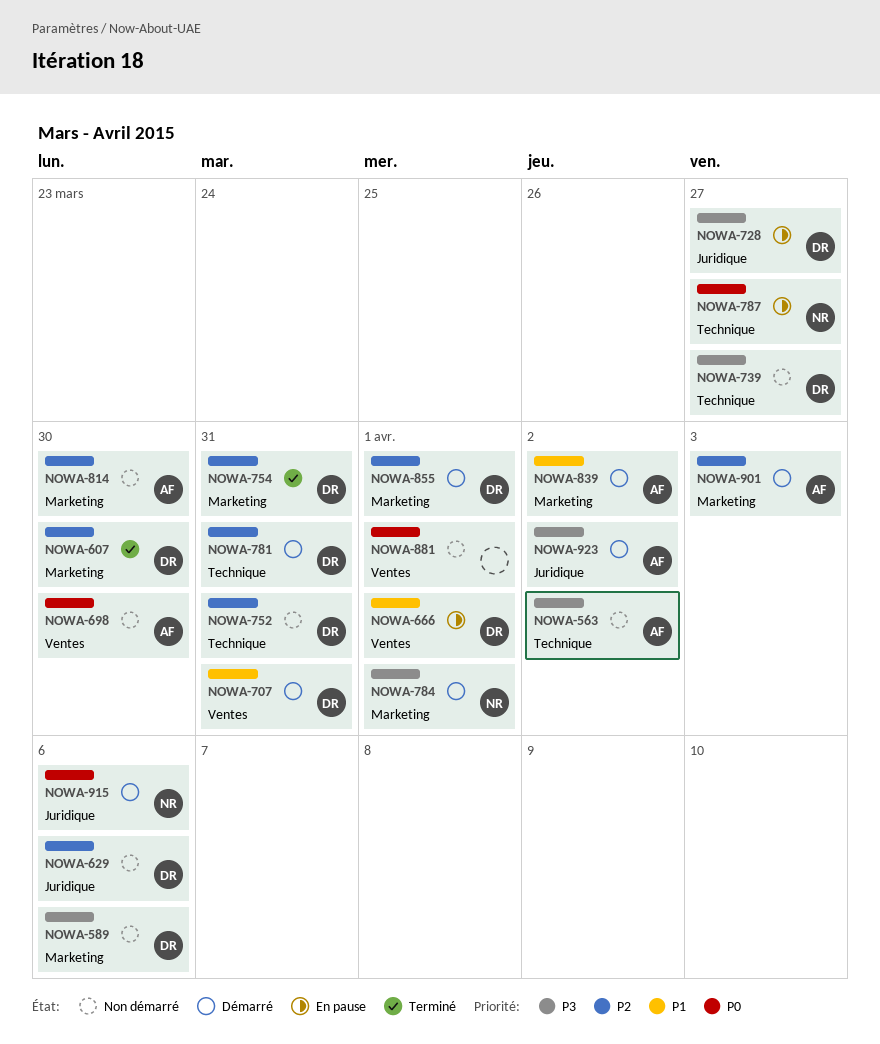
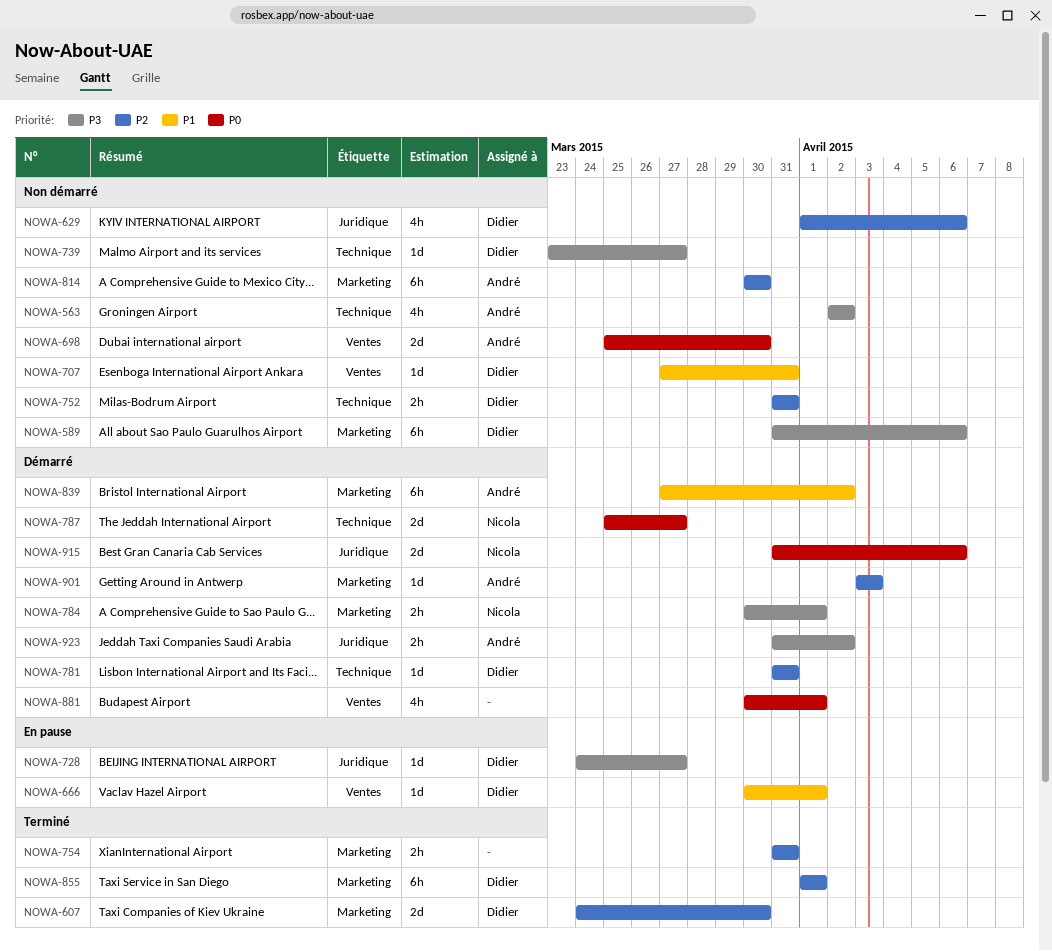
NOWA-707, status: Démarré -> Non démarré
NOWA-754, owner: Didier -> none
NOWA-787, status: En pause -> Démarré
NOWA-855, status: Démarré -> Terminé
NOWA-881, status: Non démarré -> Démarré

